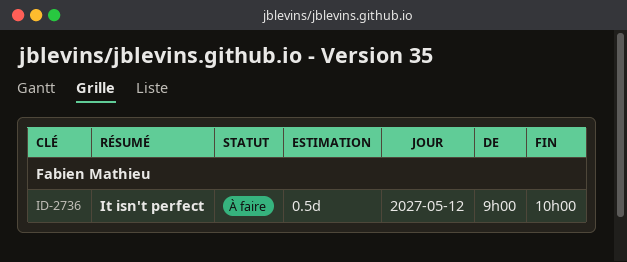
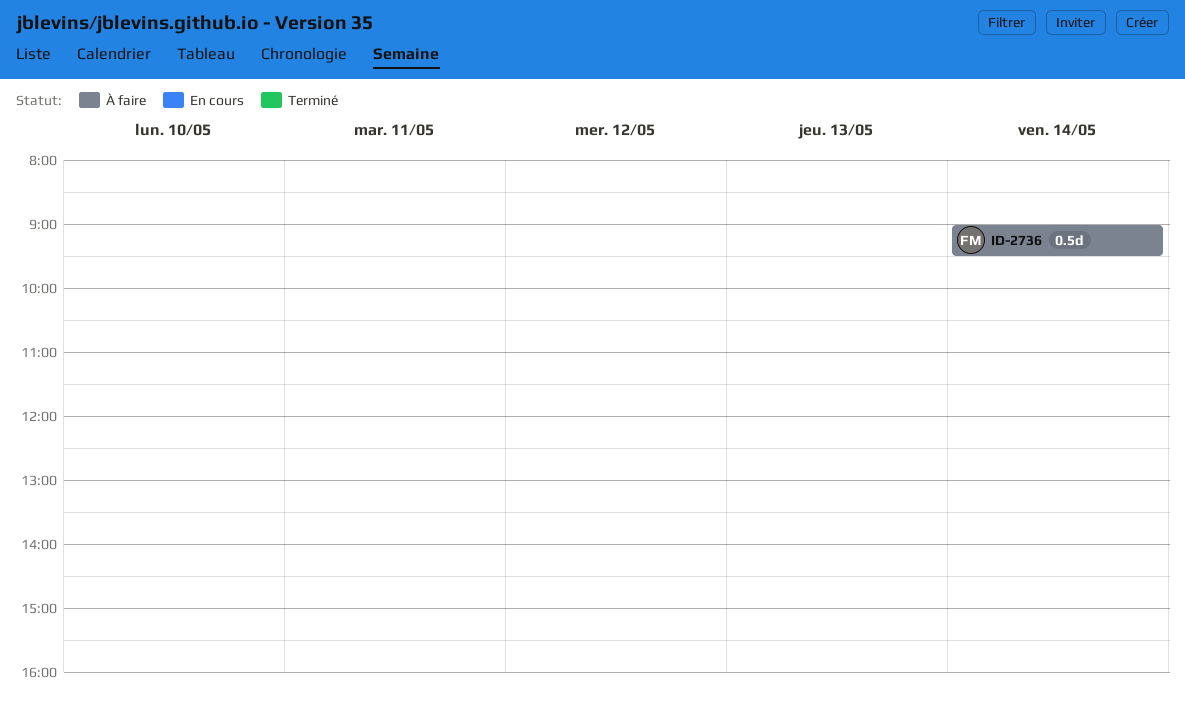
ID-2736, day: May 12 -> May 14
ID-2736, ends: 10:00 -> 09:30

